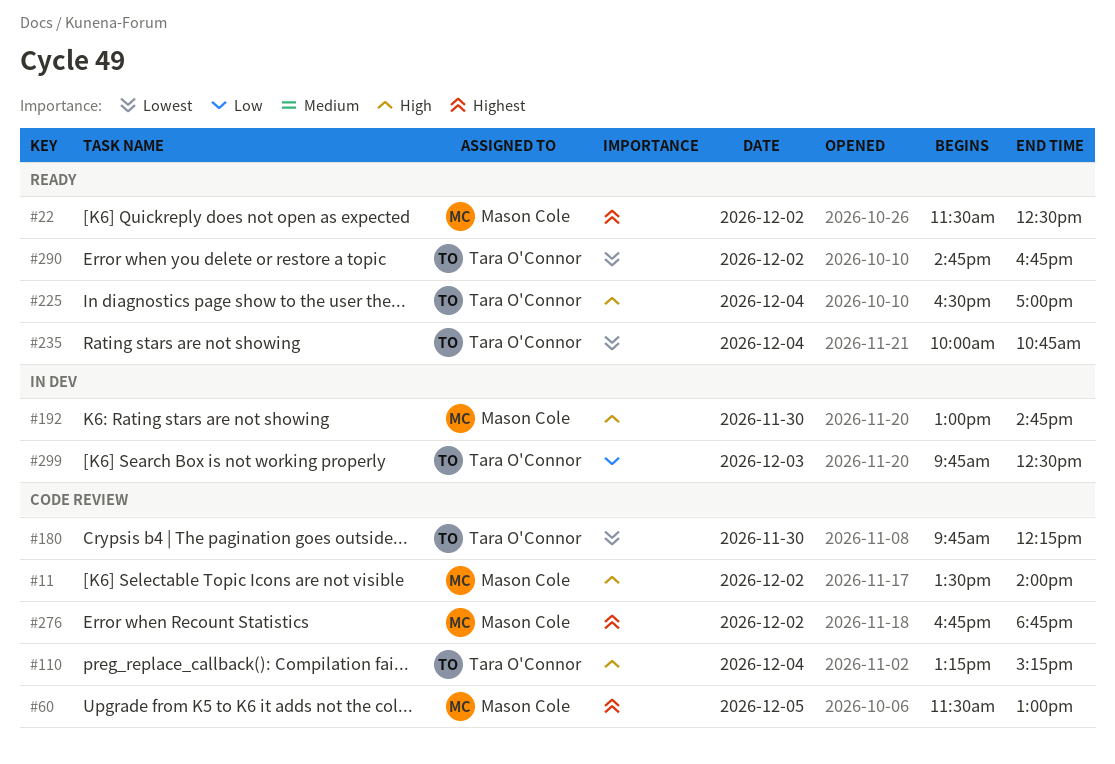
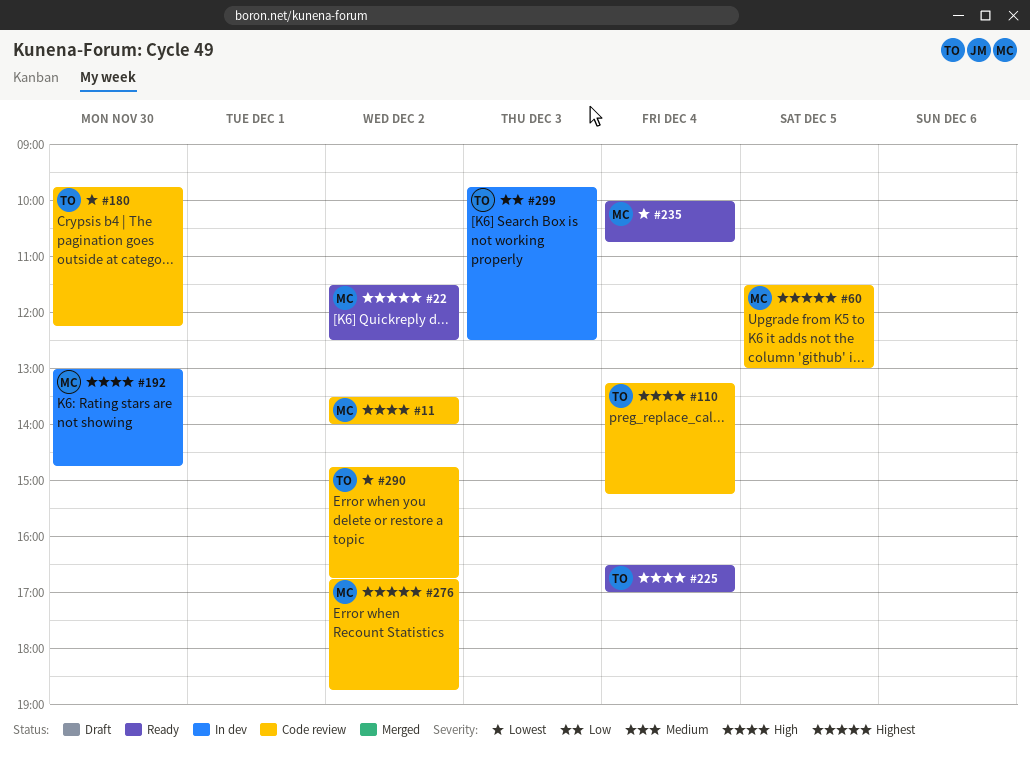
#235, owner: Tara O'Connor -> Mason Cole
#290, status: Ready -> Code review

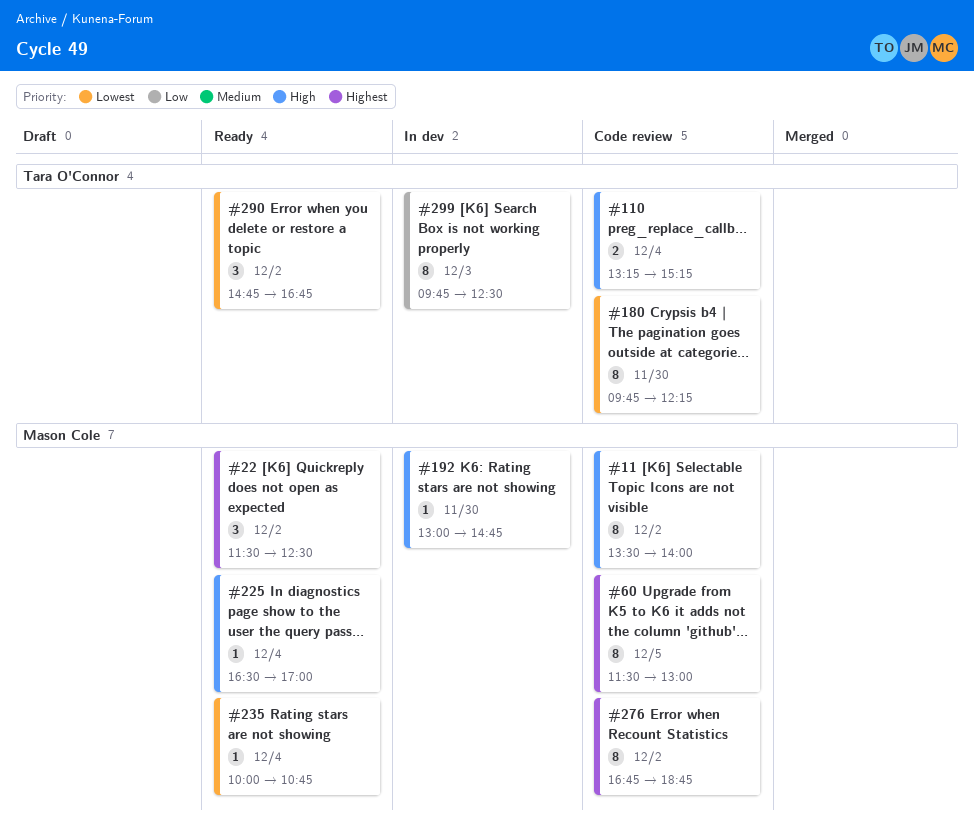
#225, owner: Tara O'Connor -> Mason Cole
#290, status: Code review -> Ready

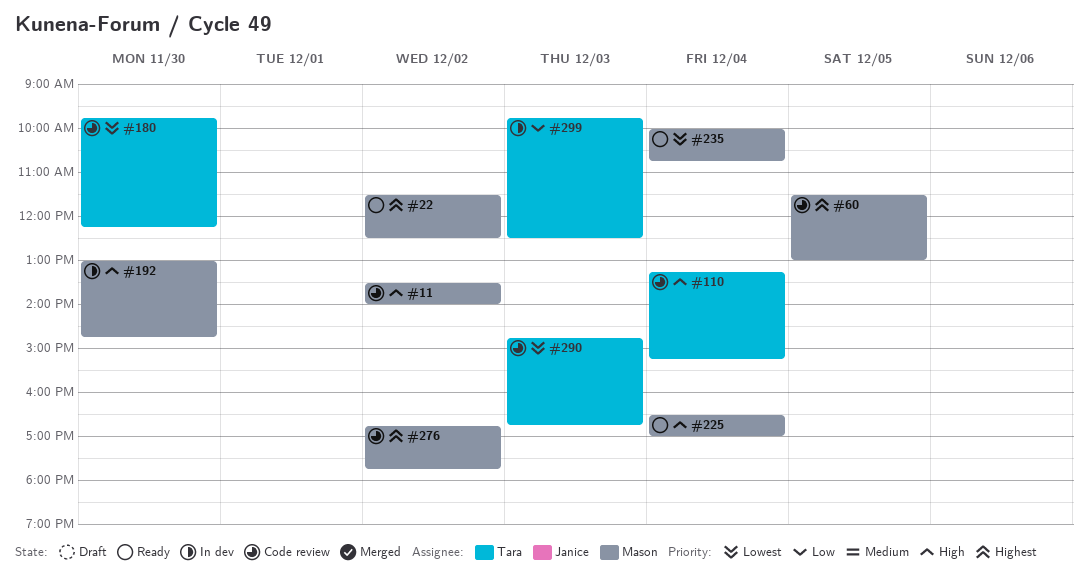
#276, ends: 18:45 -> 17:45
#290, status: Ready -> Code review
#290, day: Dec 2 -> Dec 3

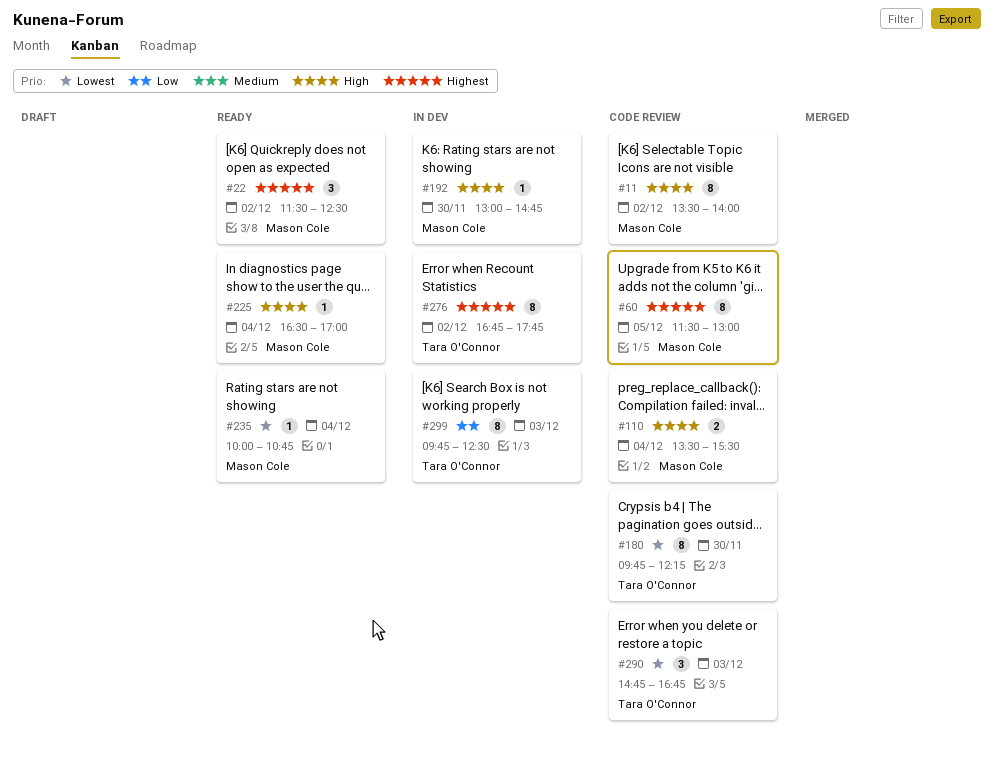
#110, owner: Tara O'Connor -> Mason Cole
#110, begins: 13:15 -> 13:30
#110, ends: 15:15 -> 15:30
#276, status: Code review -> In dev
#276, owner: Mason Cole -> Tara O'Connor

